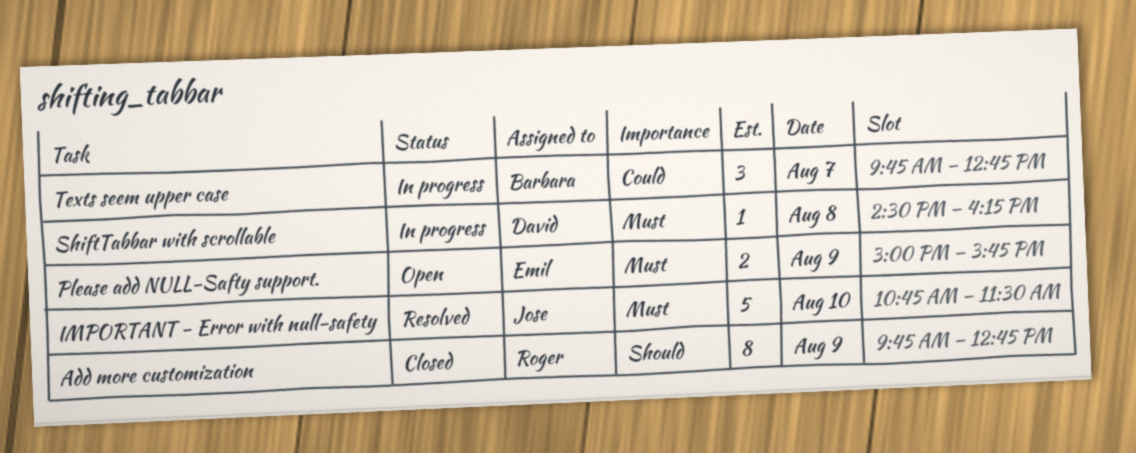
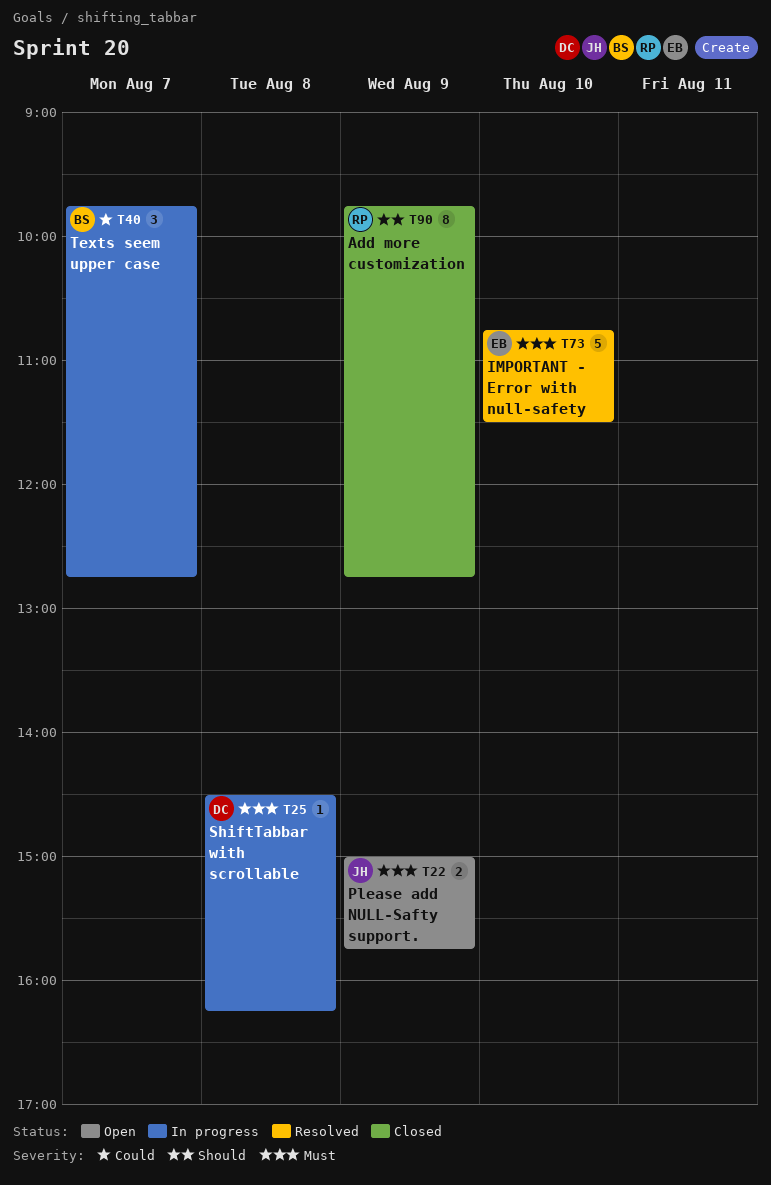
IMPORTANT - Error with null-safety, owner: Jose -> Emil
Please add NULL-Safty support., owner: Emil -> Jose

